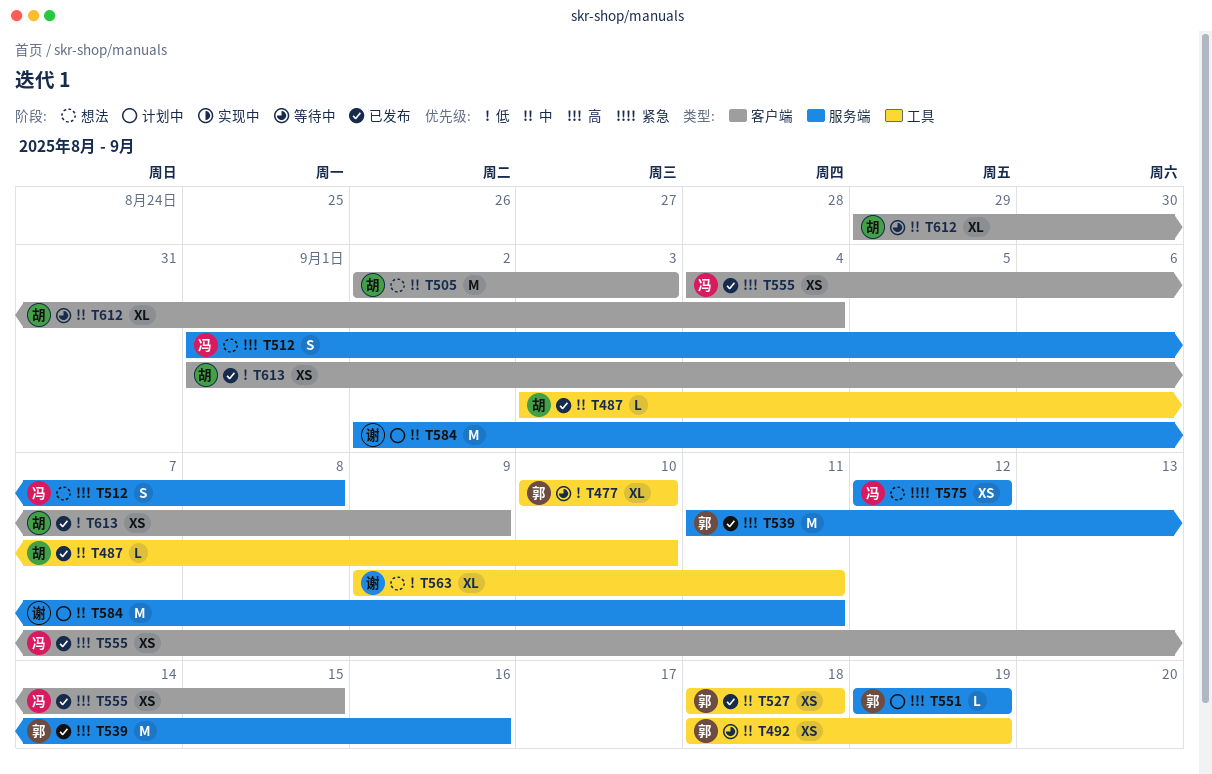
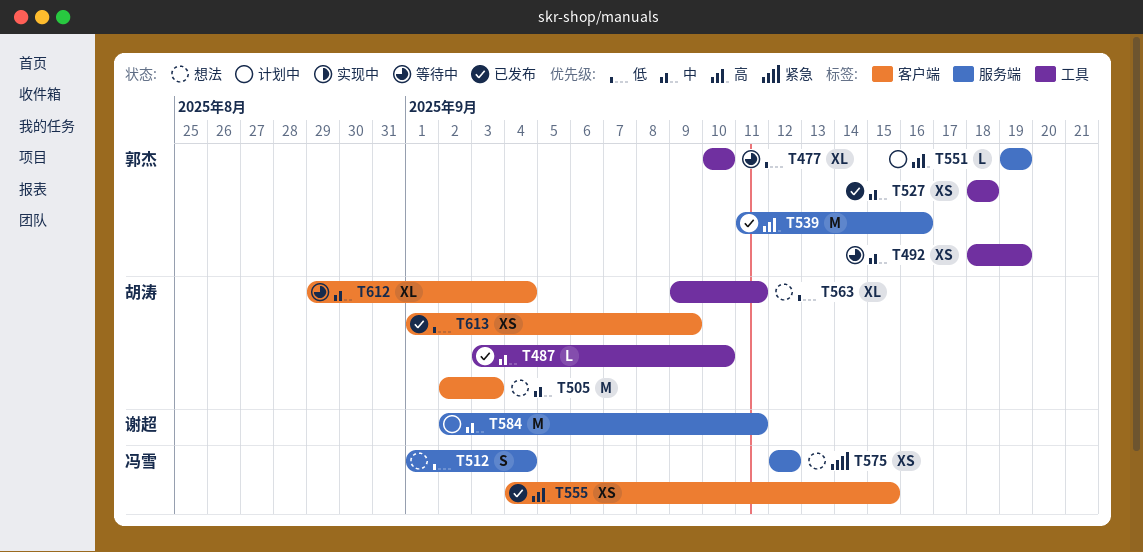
T512, priority: 高 -> 低
T512, due: Sep 8 -> Sep 4
T563, owner: 谢超 -> 胡涛

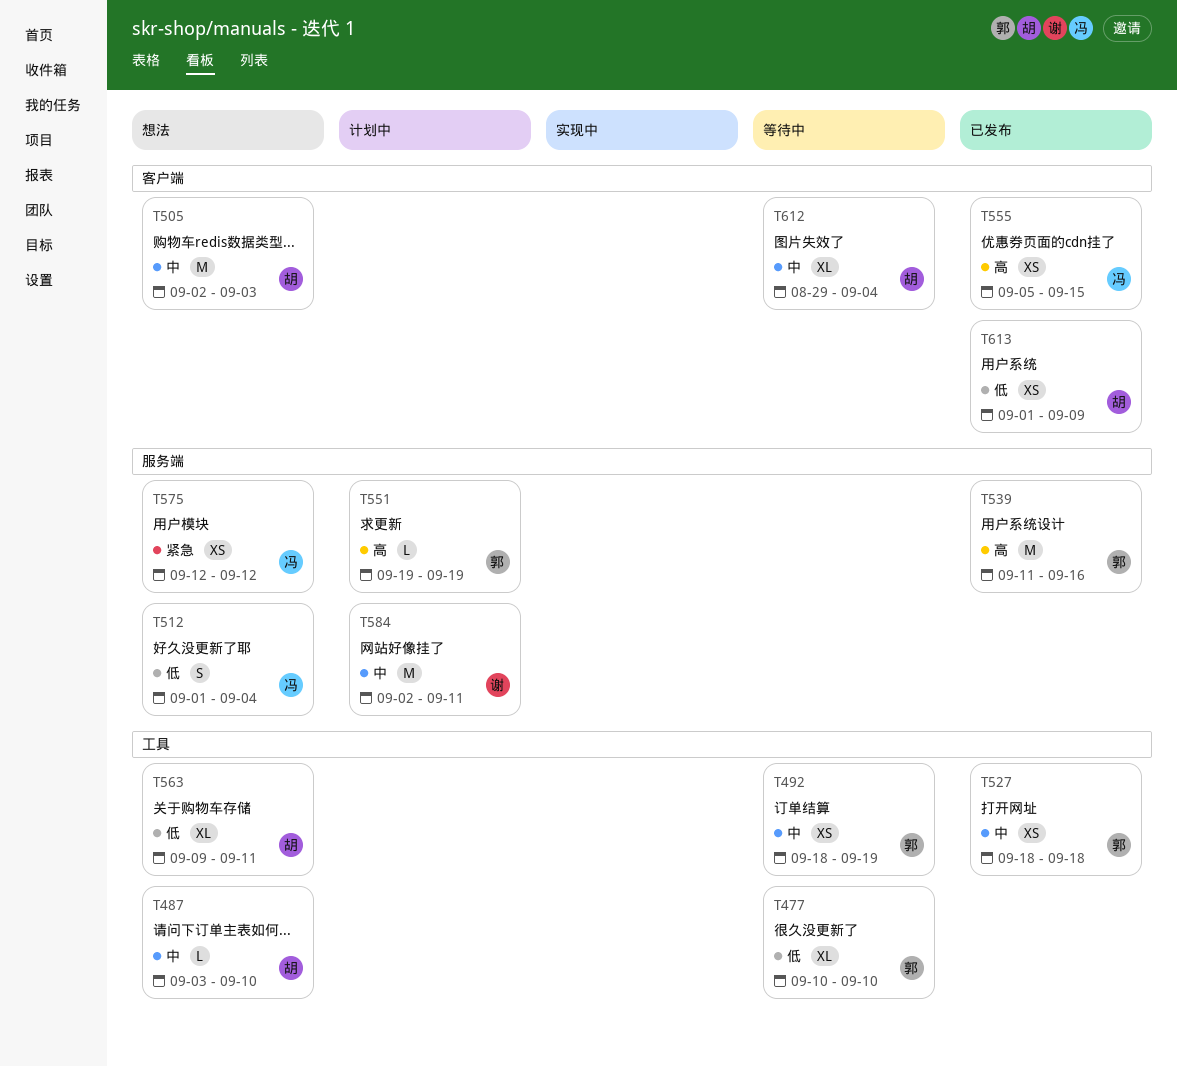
T487, status: 已发布 -> 想法
T555, start: Sep 4 -> Sep 5

